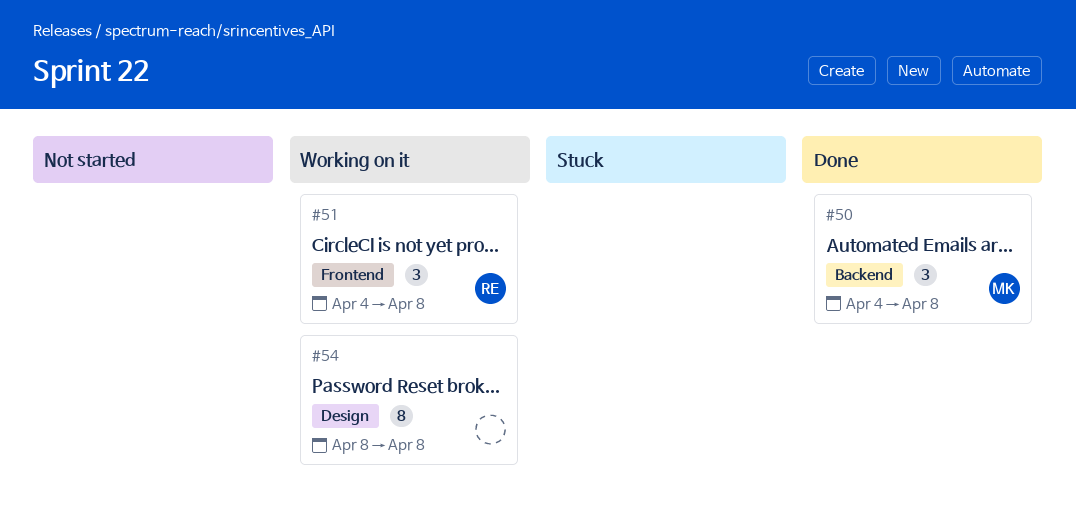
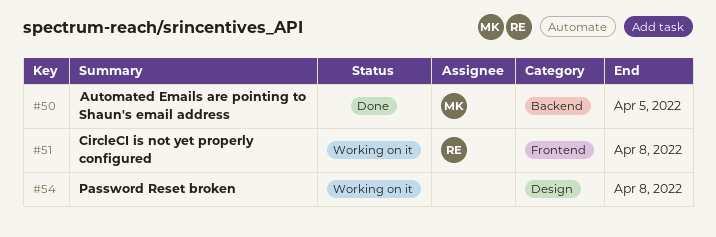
#50, due: Apr 8 -> Apr 5

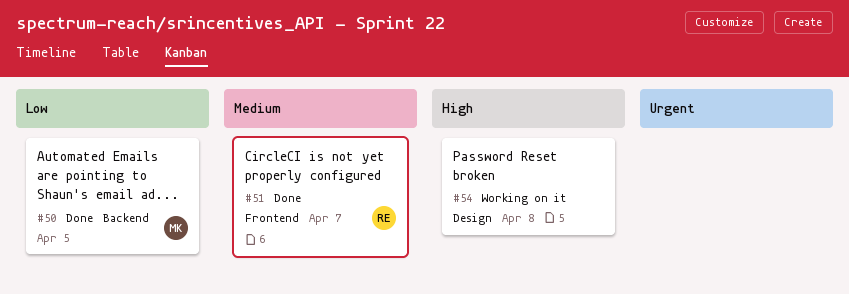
#51, status: Working on it -> Done
#51, due: Apr 8 -> Apr 7

